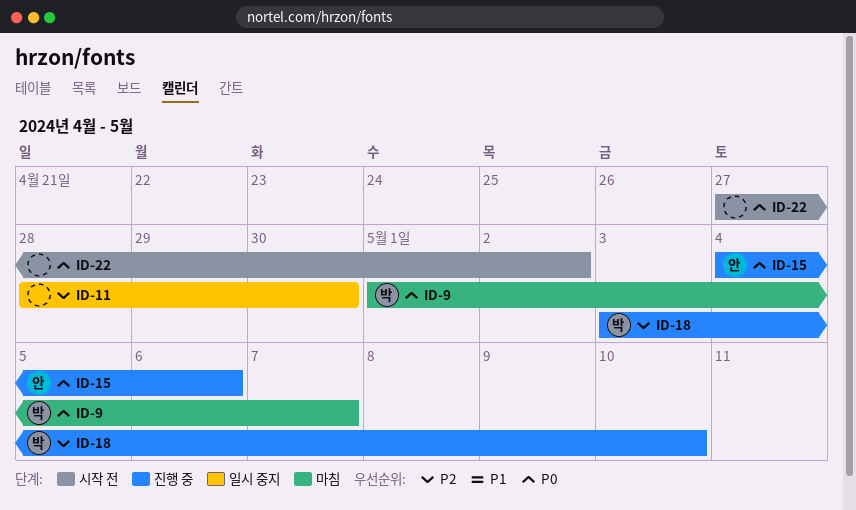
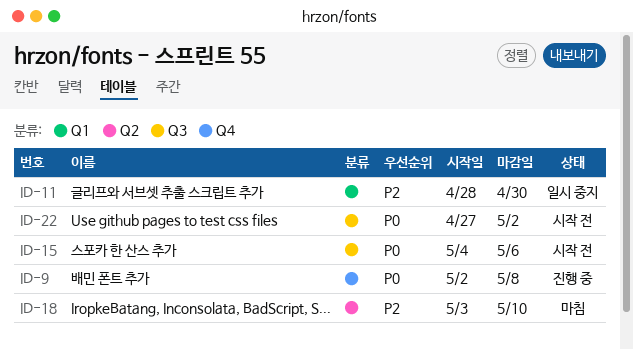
ID-9, status: 마침 -> 진행 중
ID-9, start: May 1 -> May 2
ID-9, due: May 7 -> May 8
ID-15, status: 진행 중 -> 시작 전
ID-18, status: 진행 중 -> 마침

